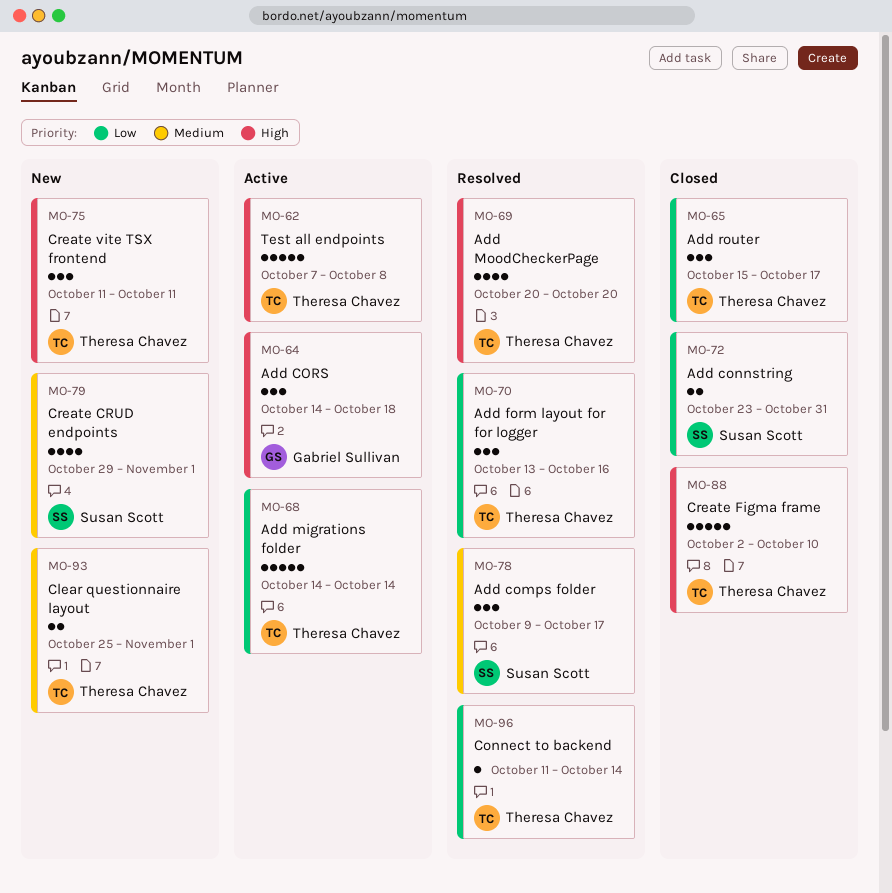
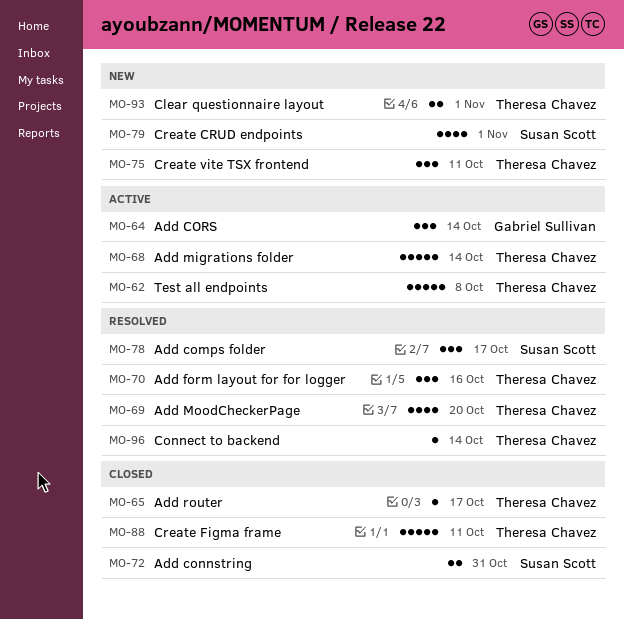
MO-64, due: Oct 18 -> Oct 14
MO-65, estimate: 3 -> 1
MO-88, due: Oct 10 -> Oct 11

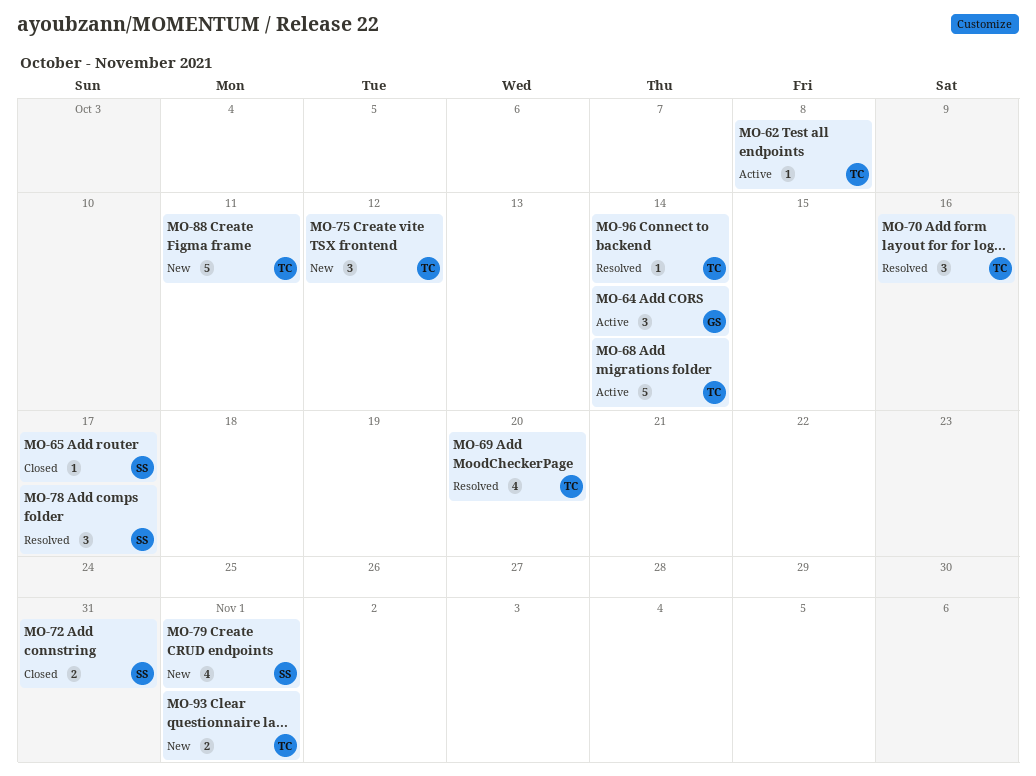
MO-62, estimate: 5 -> 1
MO-65, owner: Theresa Chavez -> Susan Scott
MO-75, due: Oct 11 -> Oct 12
MO-88, status: Closed -> New

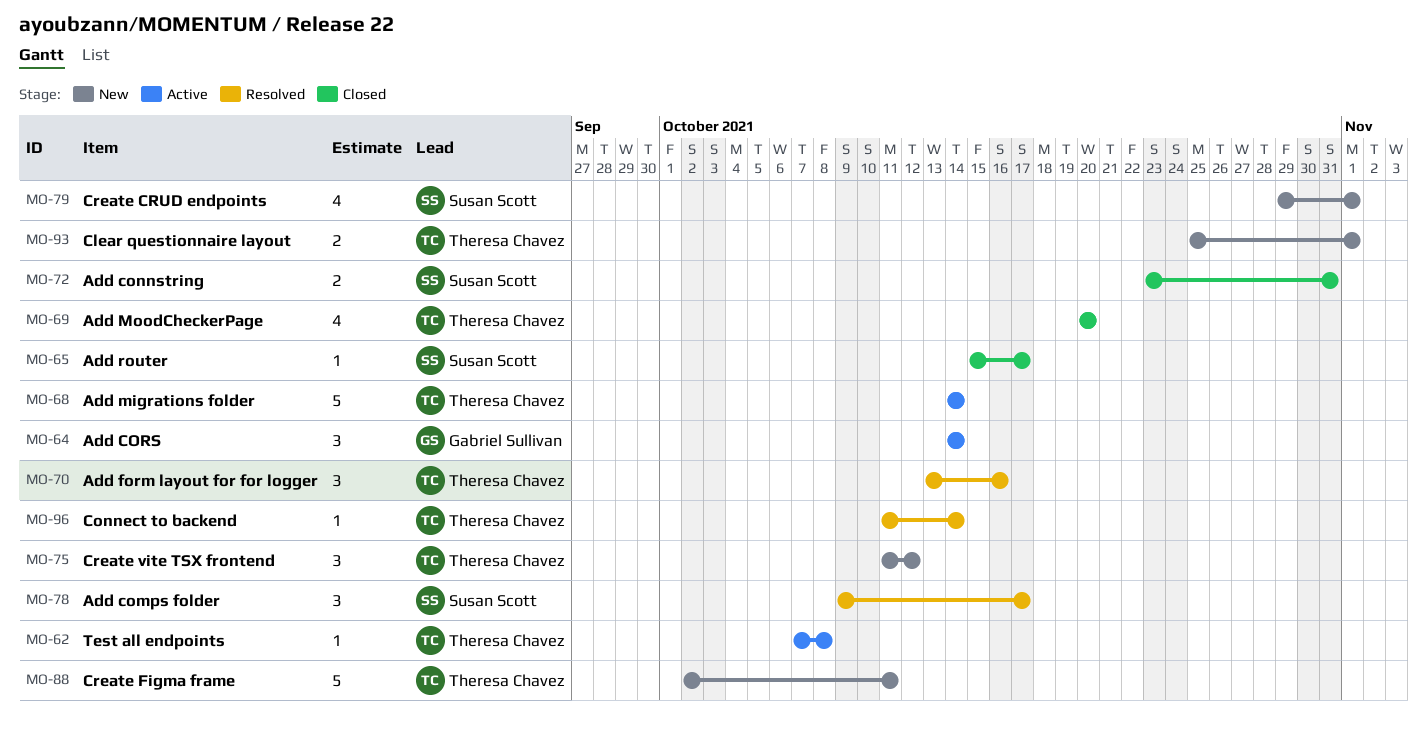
MO-69, status: Resolved -> Closed

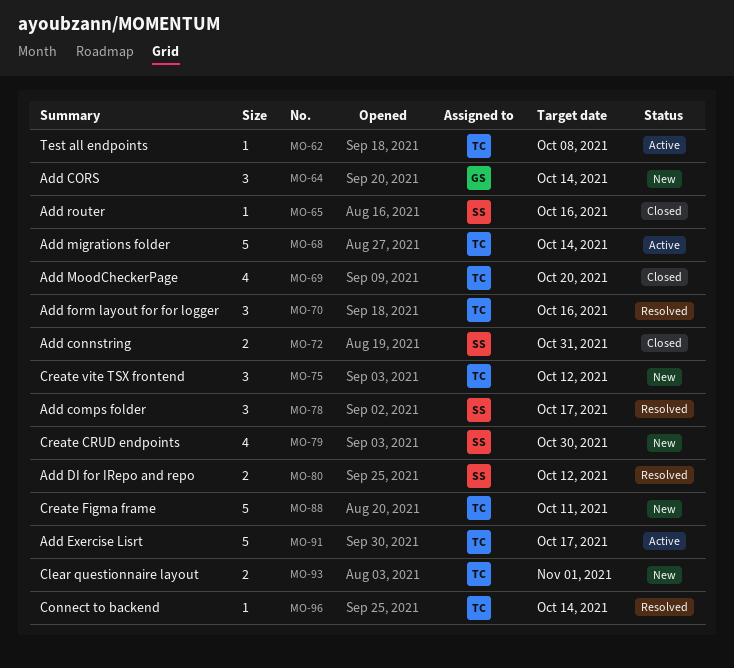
MO-64, status: Active -> New
MO-65, due: Oct 17 -> Oct 16
MO-79, due: Nov 1 -> Oct 30
MO-80: none -> present
MO-91: none -> present

